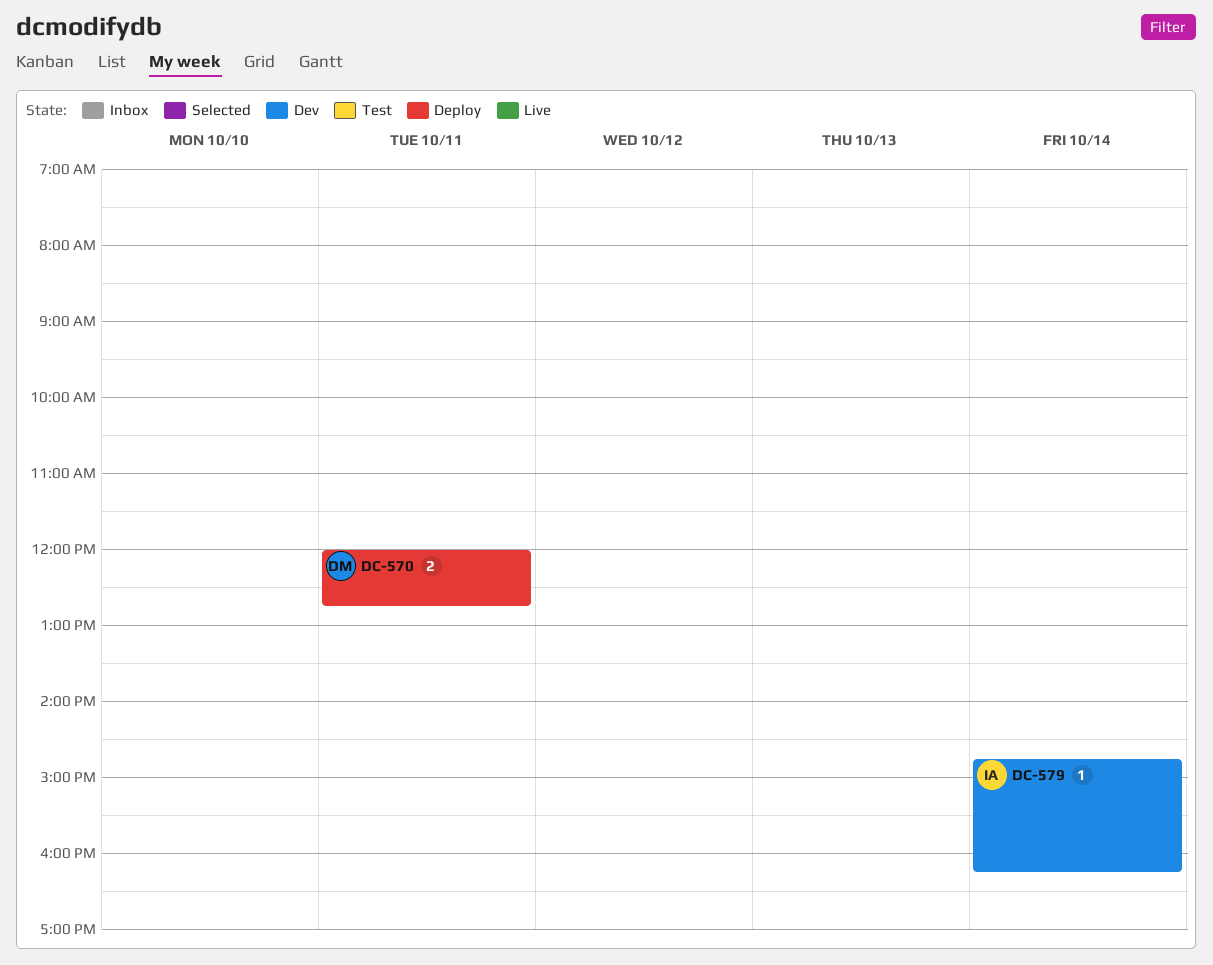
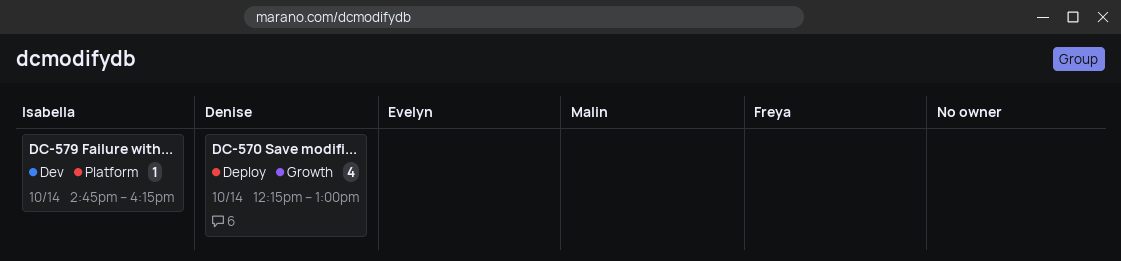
DC-570, estimate: 2 -> 4
DC-570, day: Oct 11 -> Oct 14
DC-570, begins: 12:00 -> 12:15
DC-570, ends: 12:45 -> 13:00

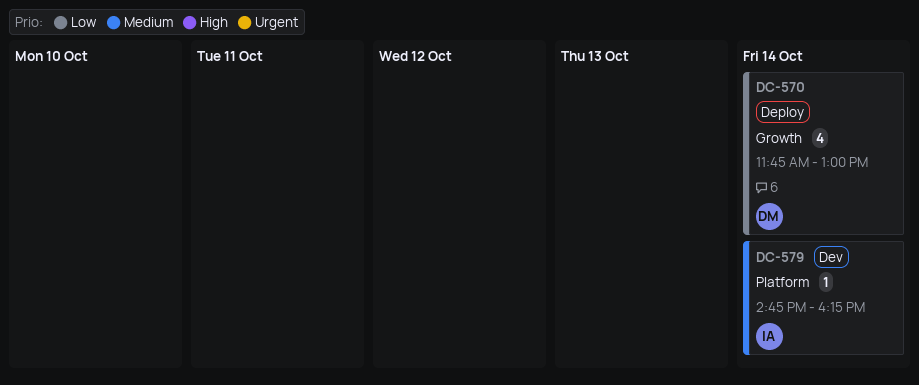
DC-570, begins: 12:15 -> 11:45

